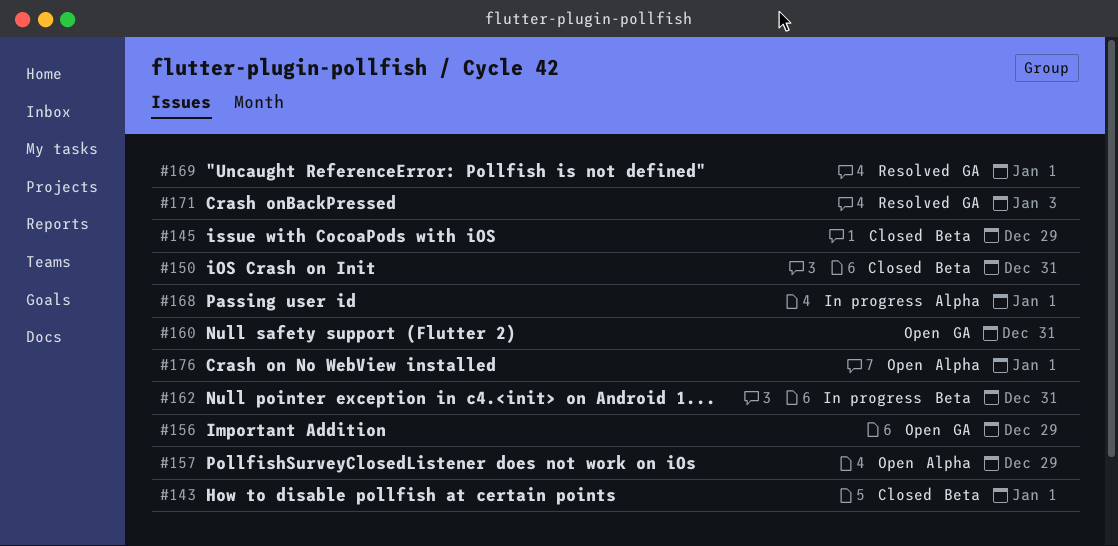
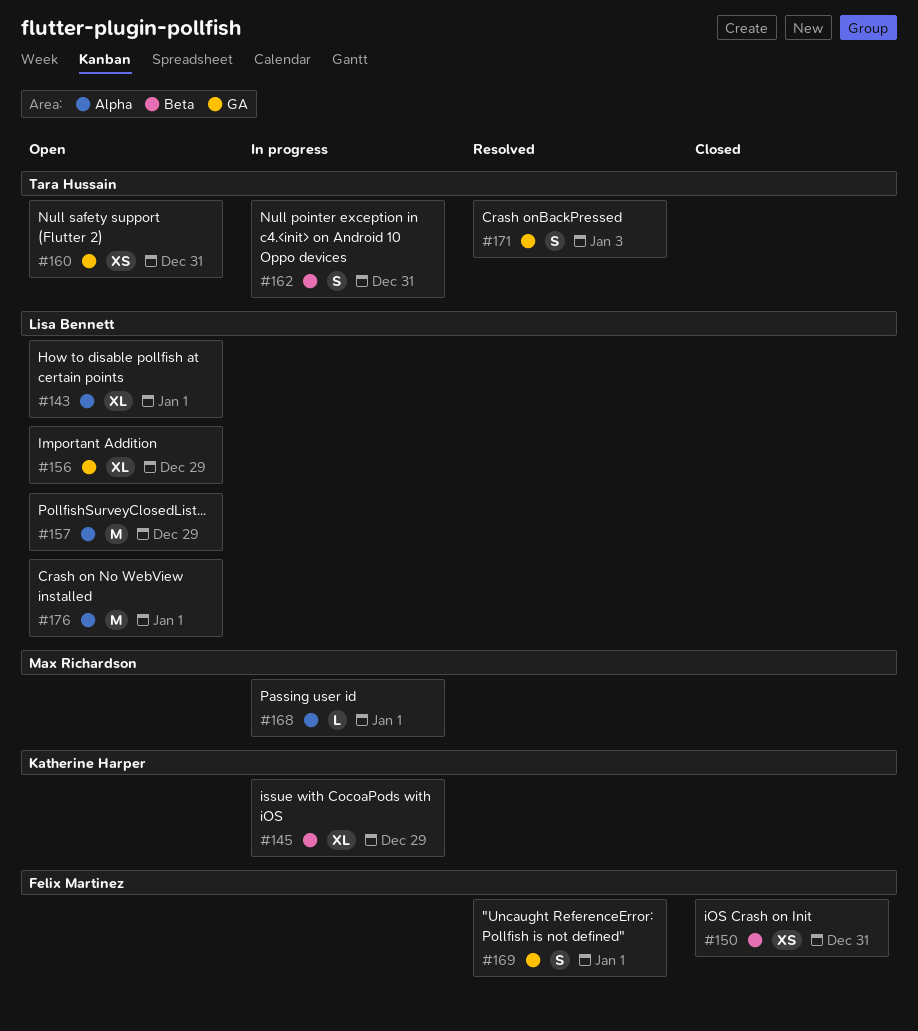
#143, status: Closed -> Open
#143, label: Beta -> Alpha
#145, status: Closed -> In progress

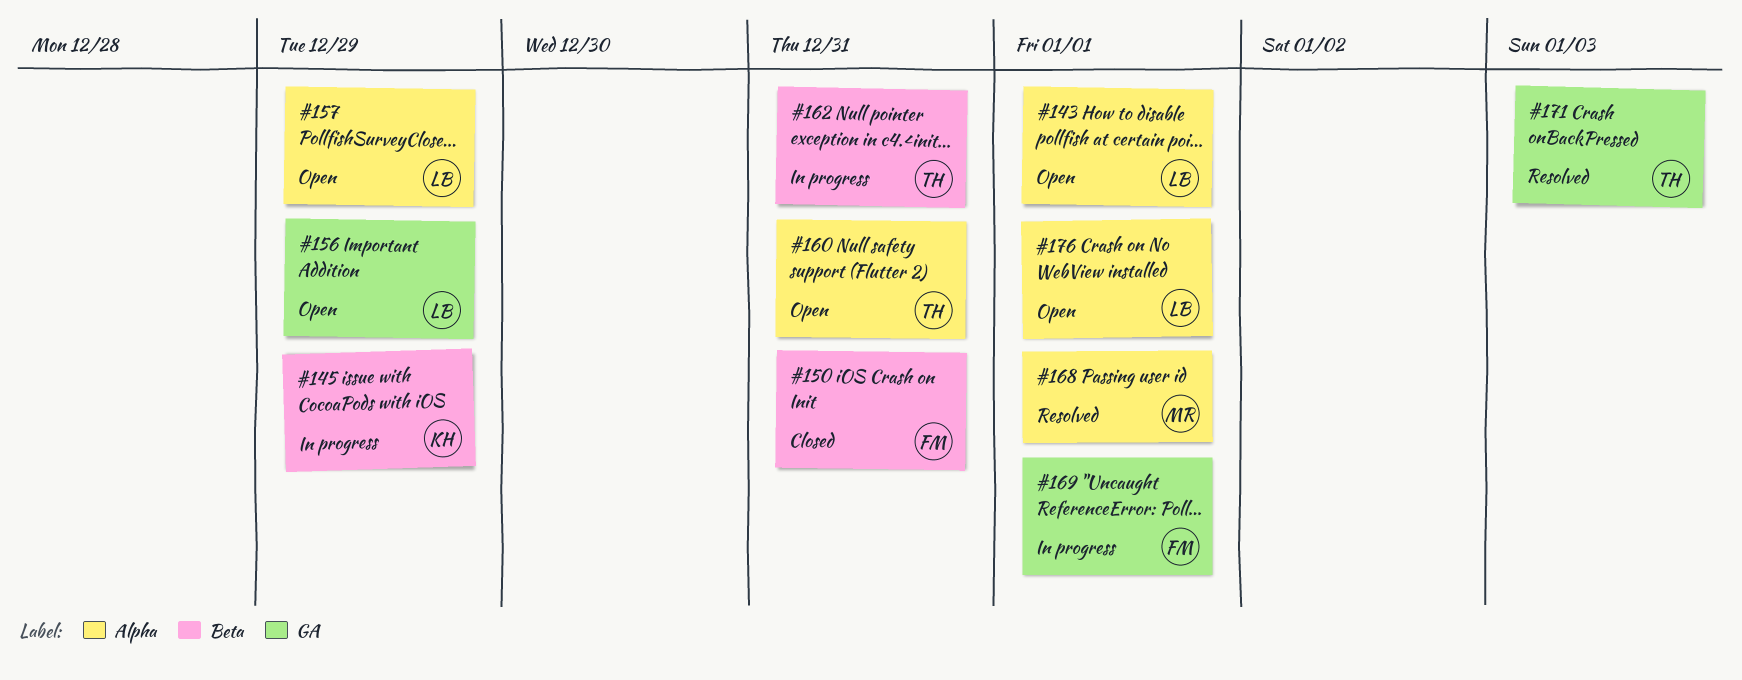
#160, label: GA -> Alpha
#168, status: In progress -> Resolved
#169, status: Resolved -> In progress

